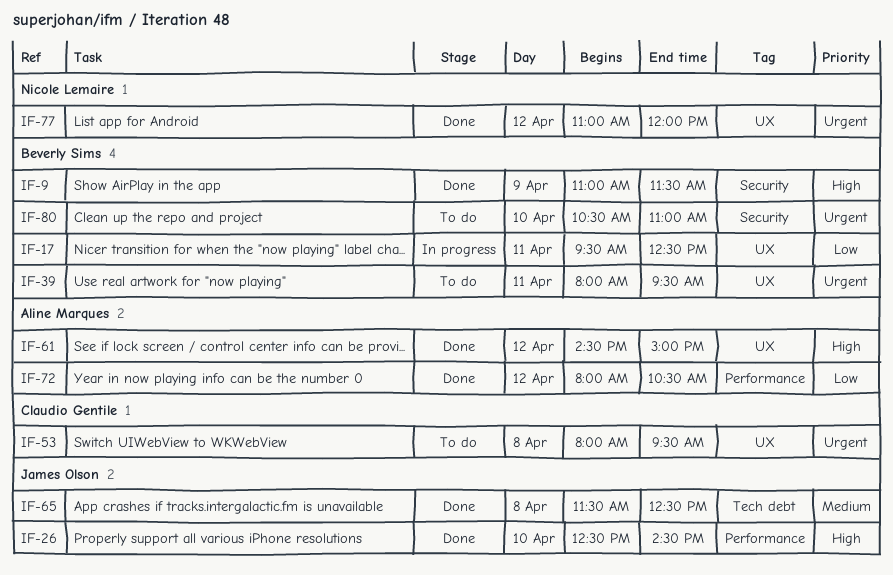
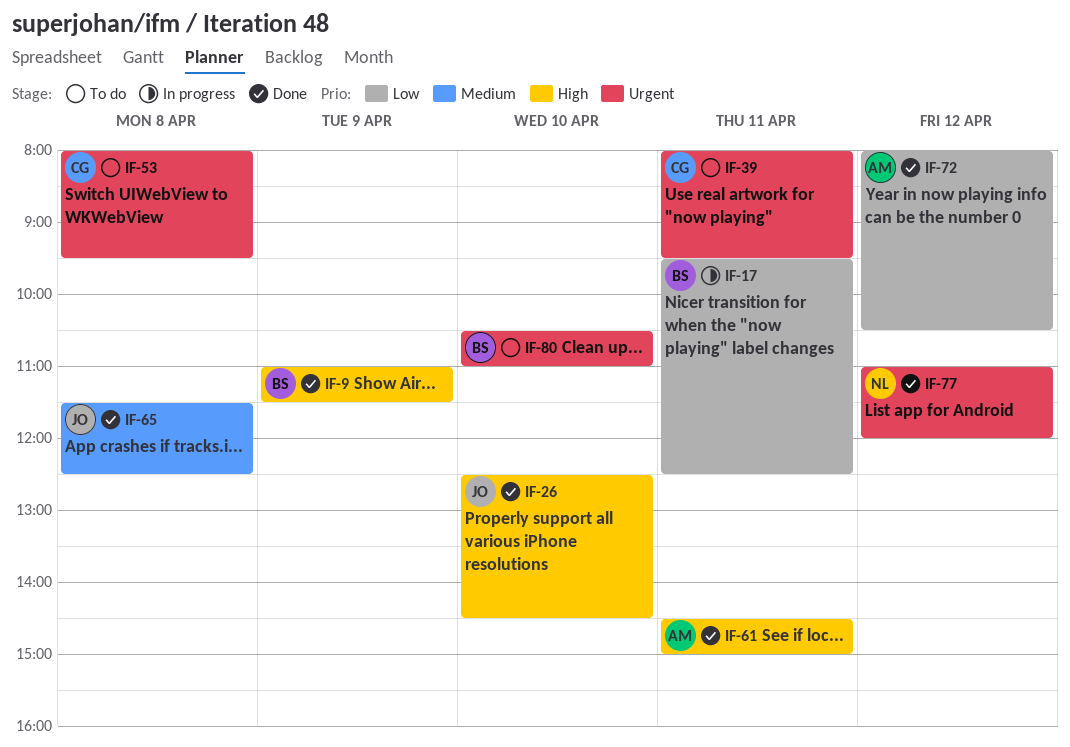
IF-39, owner: Beverly Sims -> Claudio Gentile
IF-61, day: Apr 12 -> Apr 11

